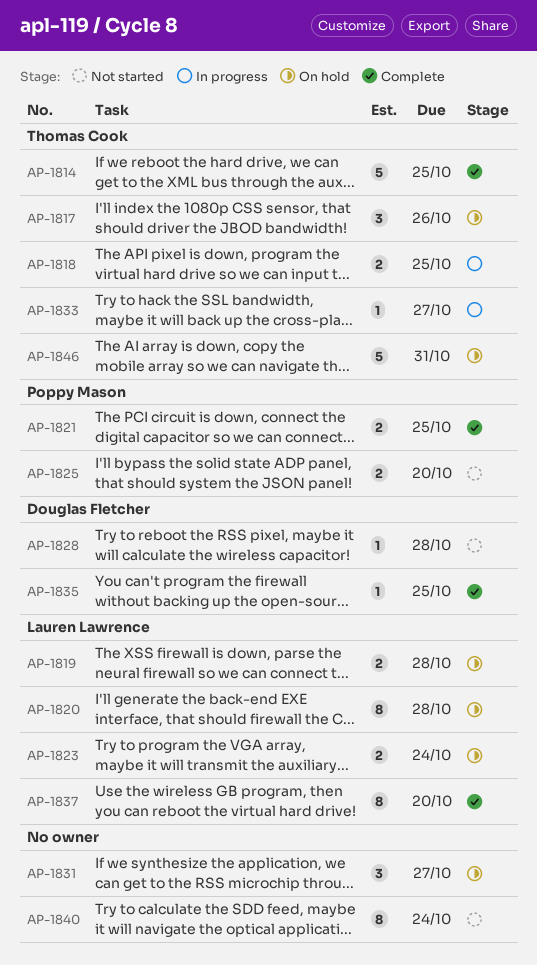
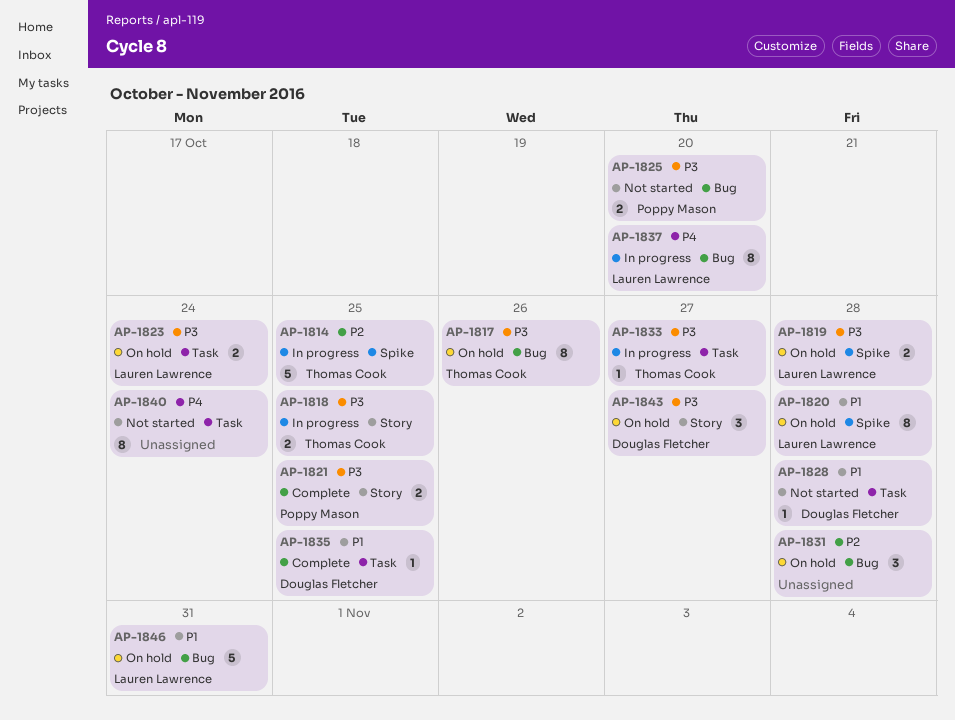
AP-1814, status: Complete -> In progress
AP-1817, estimate: 3 -> 8
AP-1831, due: Oct 27 -> Oct 28
AP-1837, status: Complete -> In progress
AP-1843: none -> present
AP-1846, owner: Thomas Cook -> Lauren Lawrence

